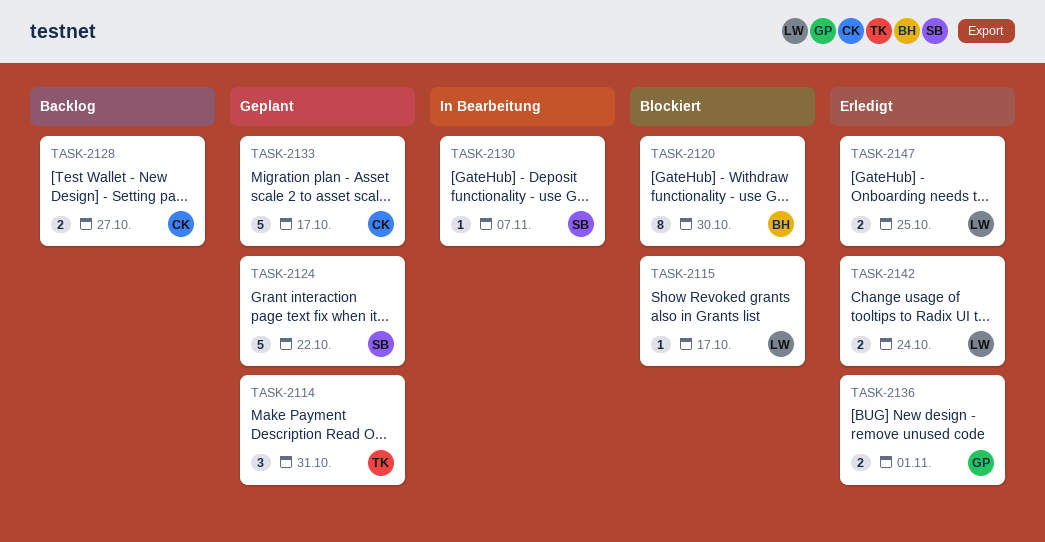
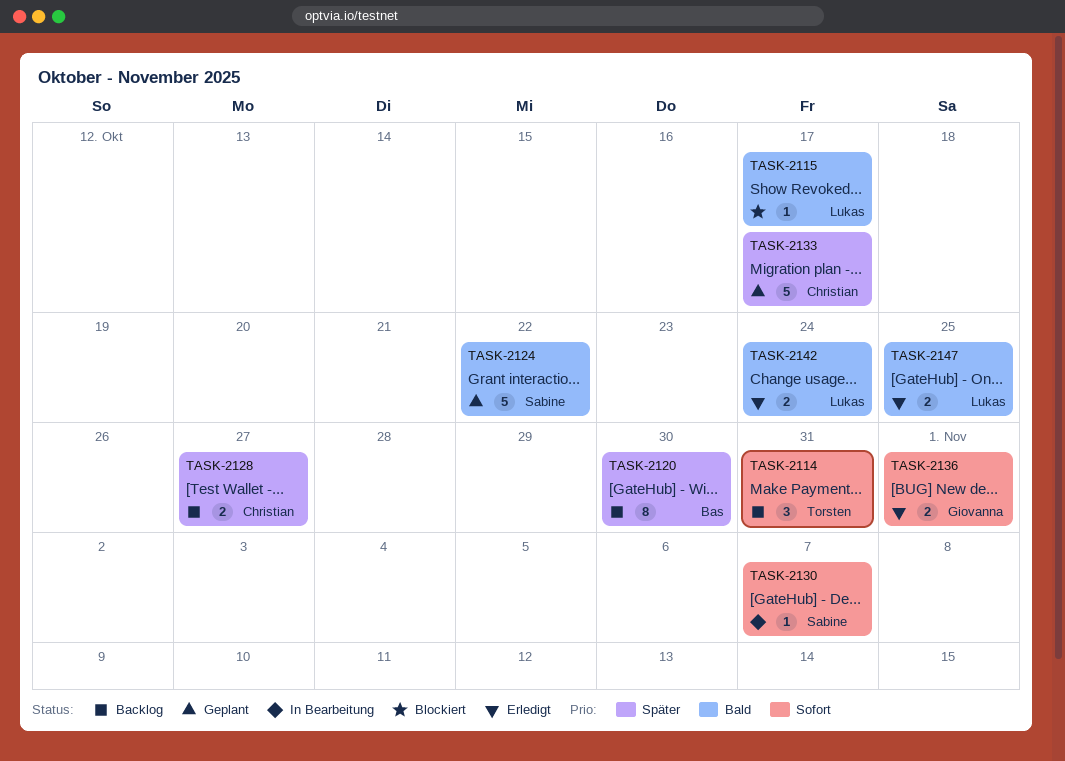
TASK-2114, status: Geplant -> Backlog
TASK-2120, status: Blockiert -> Backlog

